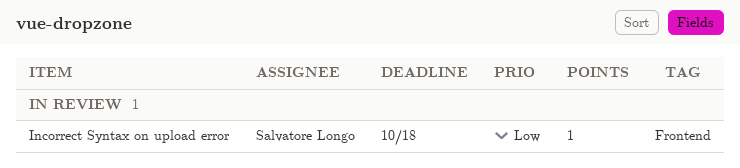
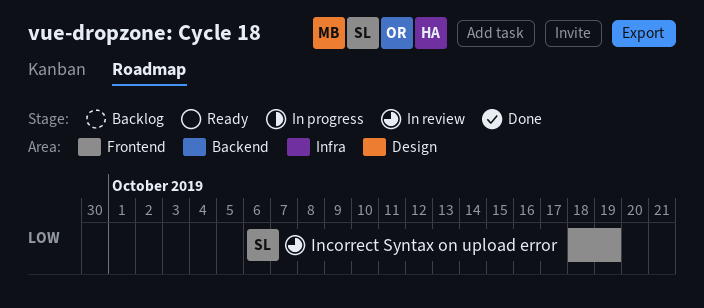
Incorrect Syntax on upload error, due: Oct 18 -> Oct 19

